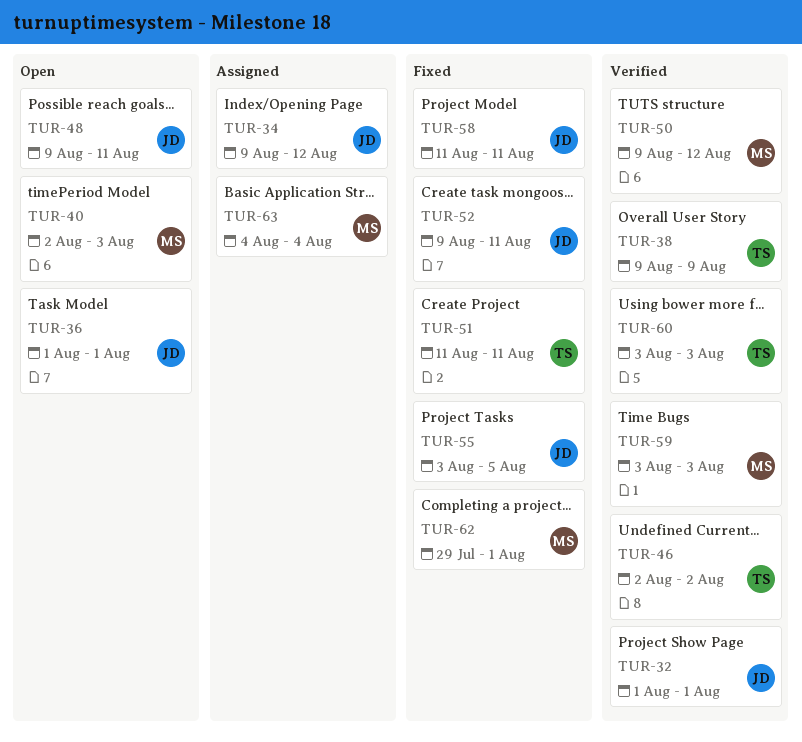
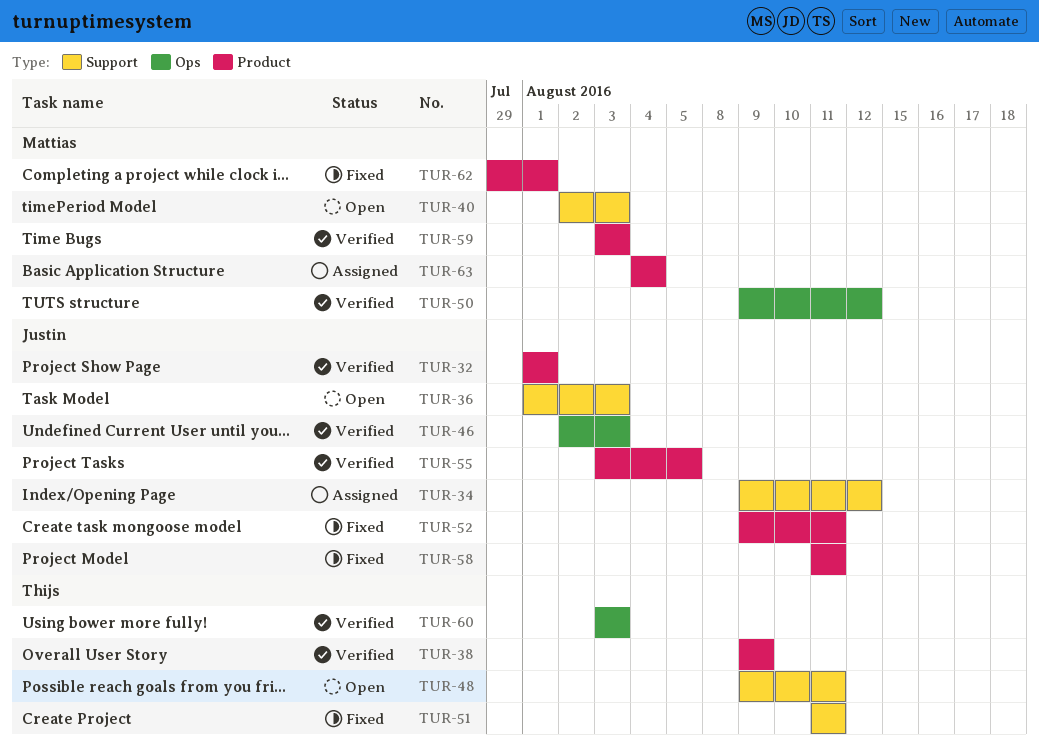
TUR-36, due: Aug 1 -> Aug 3
TUR-46, owner: Thijs -> Justin
TUR-46, due: Aug 2 -> Aug 3
TUR-48, owner: Justin -> Thijs
TUR-55, status: Fixed -> Verified

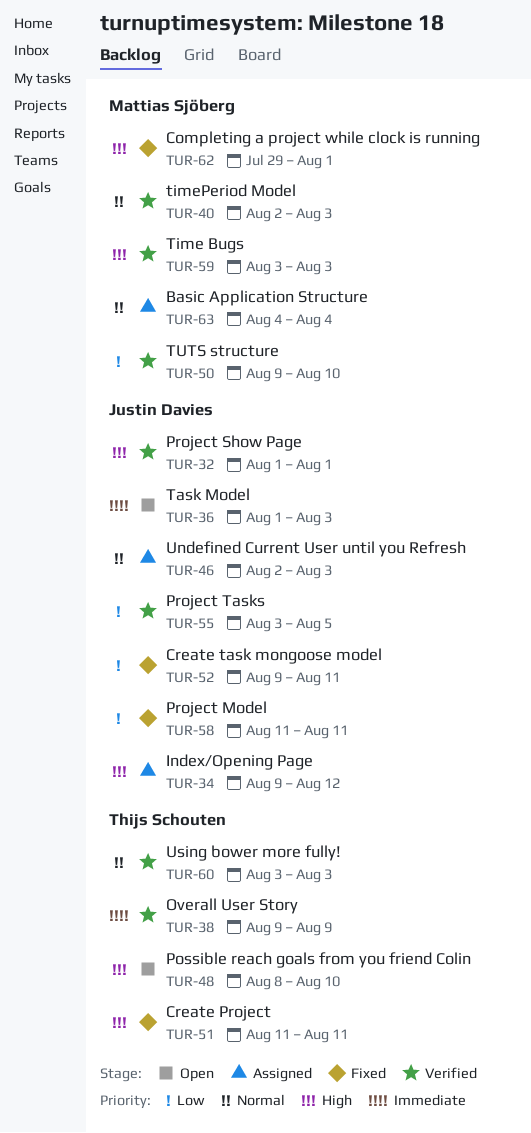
TUR-40, status: Open -> Verified
TUR-46, status: Verified -> Assigned
TUR-48, start: Aug 9 -> Aug 8
TUR-48, due: Aug 11 -> Aug 10
TUR-50, due: Aug 12 -> Aug 10

